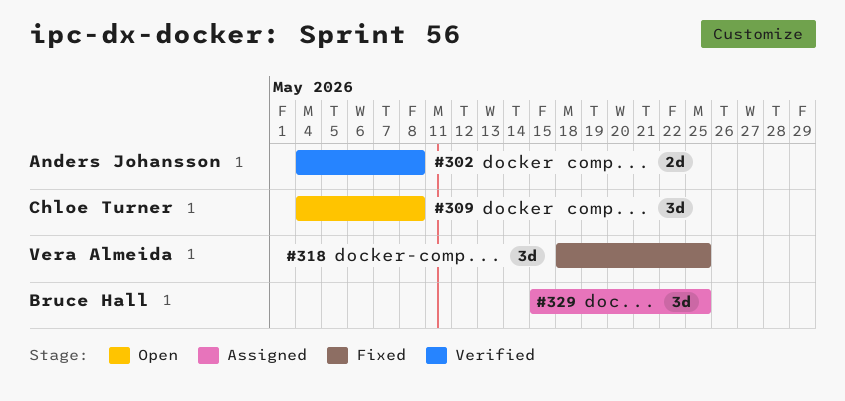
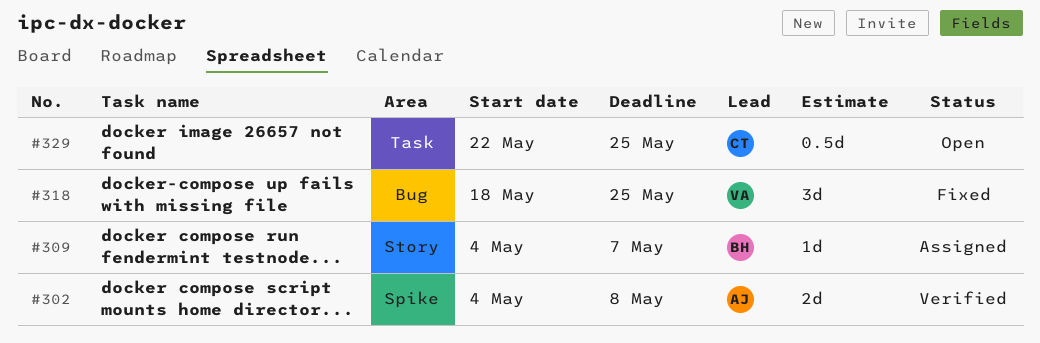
#309, status: Open -> Assigned
#309, owner: Chloe Turner -> Bruce Hall
#309, estimate: 3d -> 1d
#309, due: May 8 -> May 7
#329, status: Assigned -> Open
#329, owner: Bruce Hall -> Chloe Turner
#329, estimate: 3d -> 0.5d
#329, start: May 15 -> May 22

